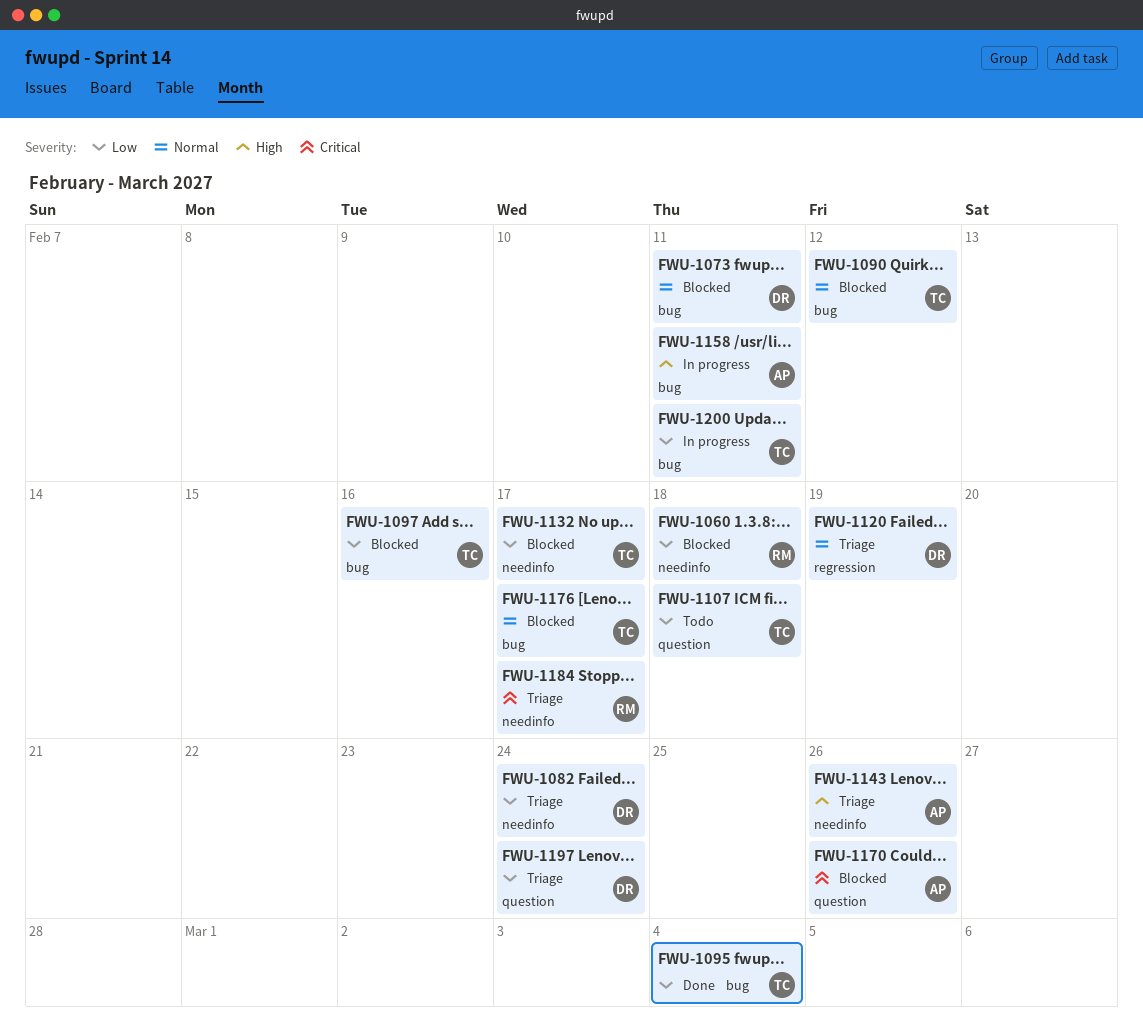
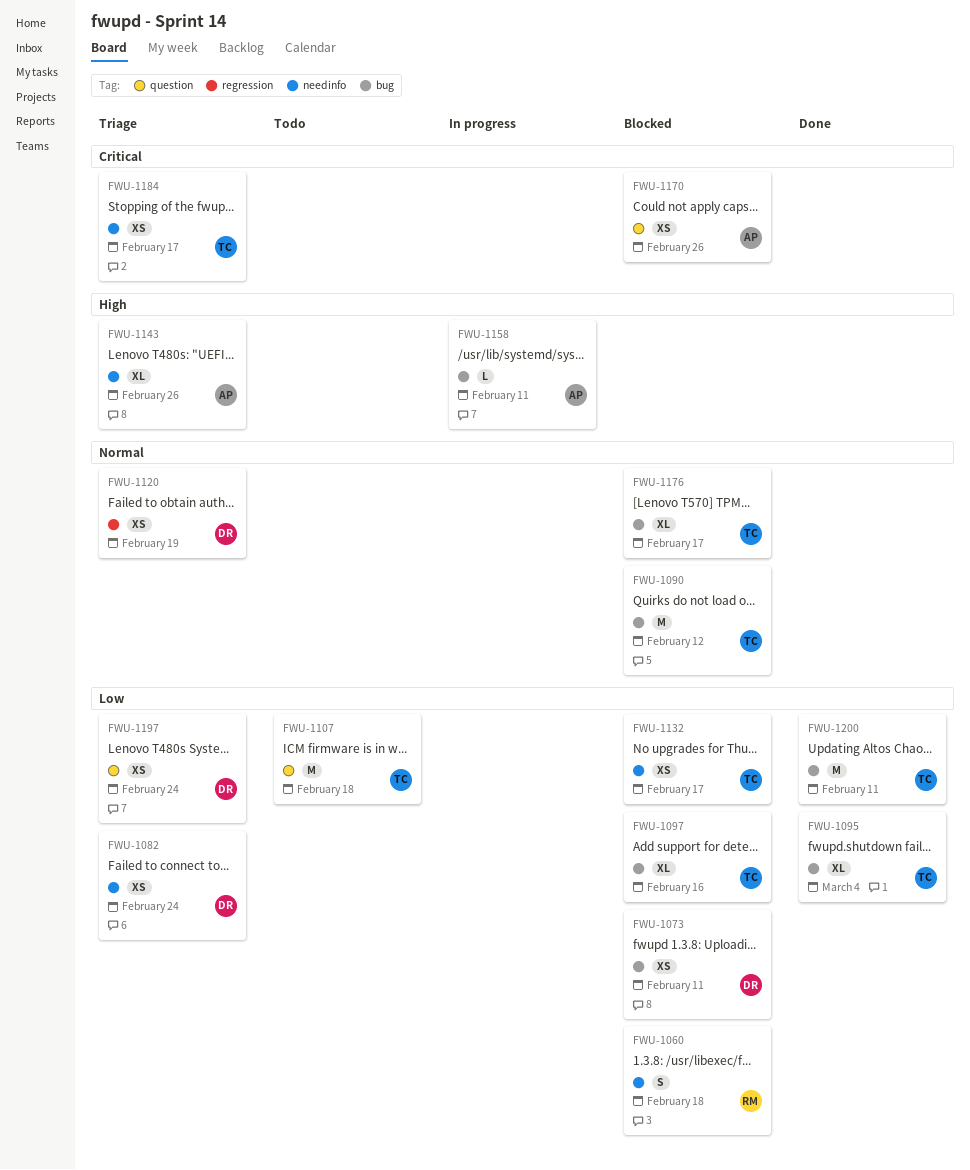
FWU-1073, priority: Normal -> Low
FWU-1184, owner: RM -> TC
FWU-1200, status: In progress -> Done

